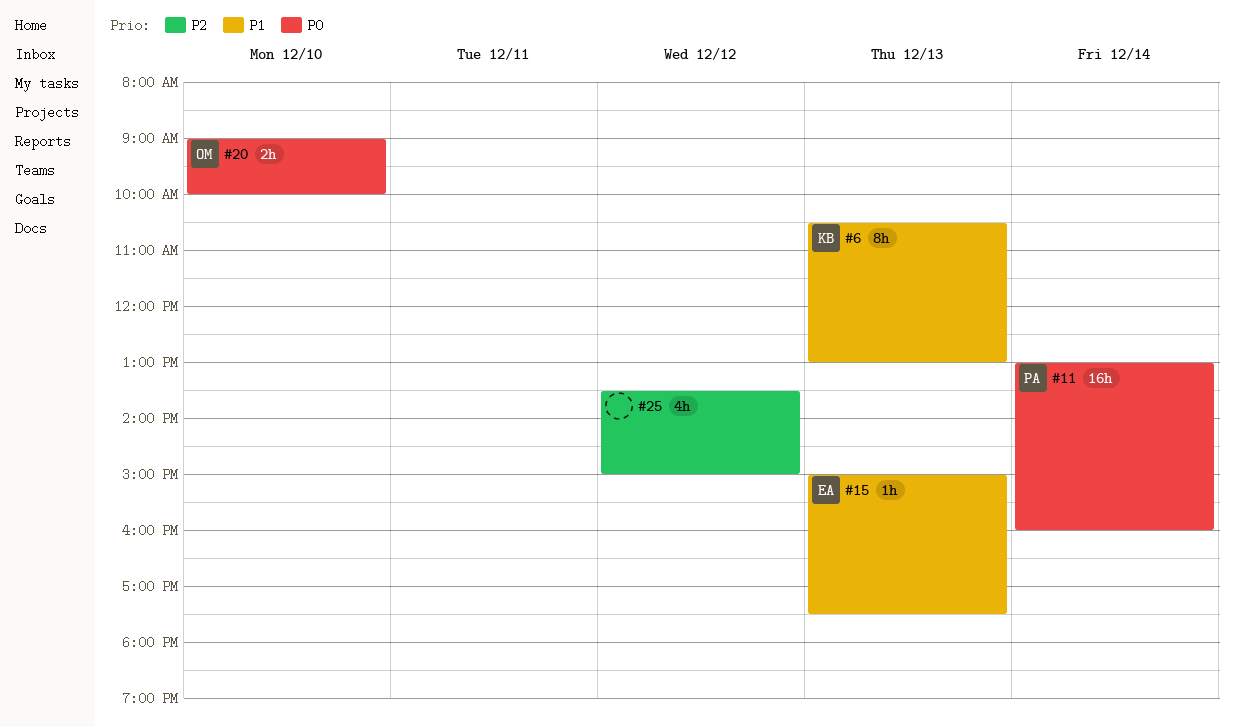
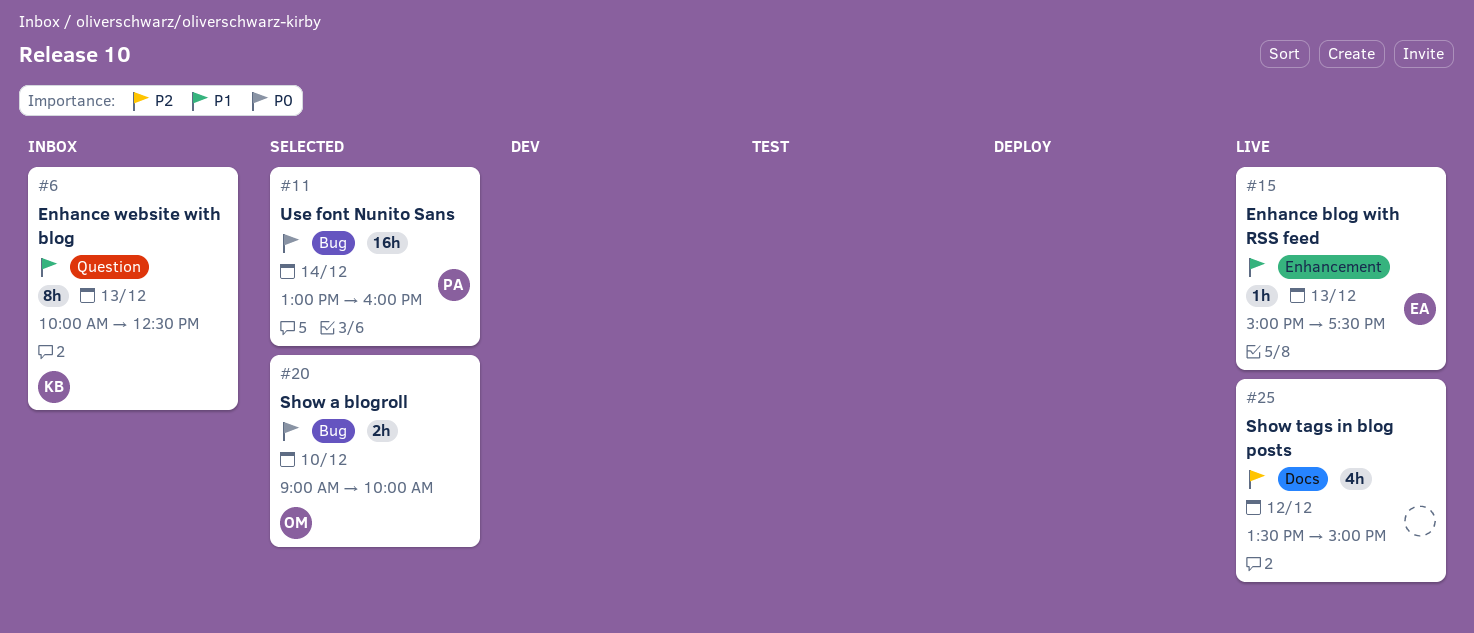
#6, begins: 10:30 -> 10:00
#6, ends: 13:00 -> 12:30

